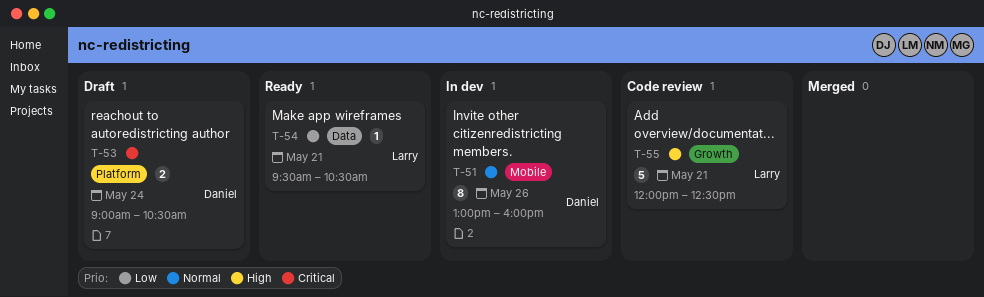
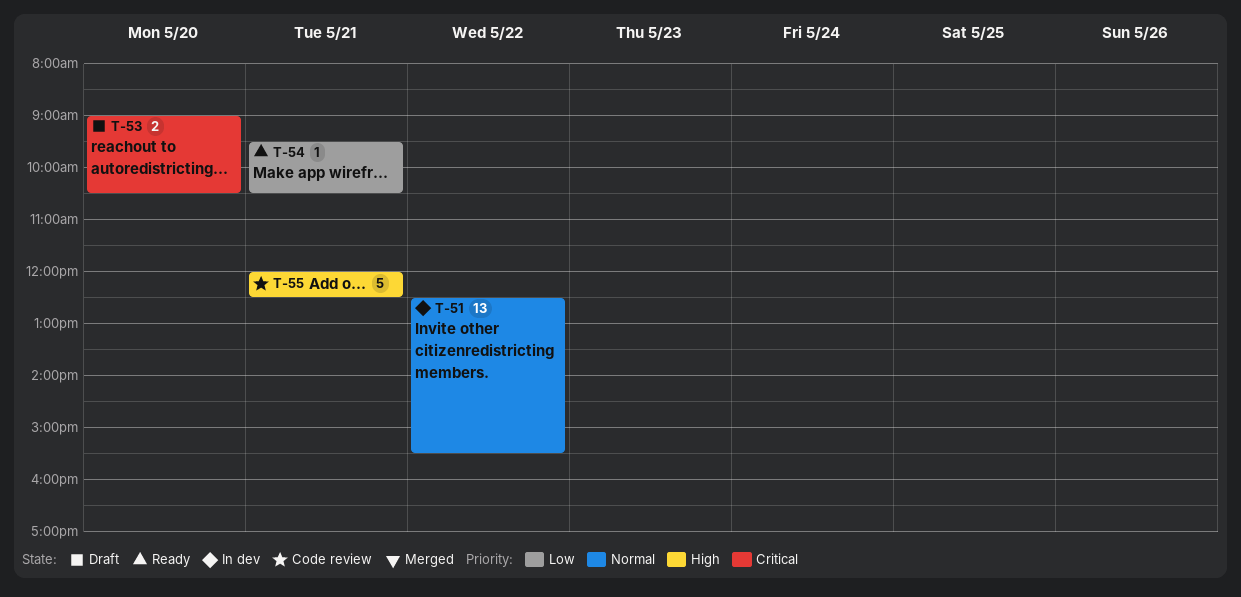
T-51, estimate: 8 -> 13
T-51, day: May 26 -> May 22
T-51, begins: 13:00 -> 12:30
T-51, ends: 16:00 -> 15:30
T-53, day: May 24 -> May 20

